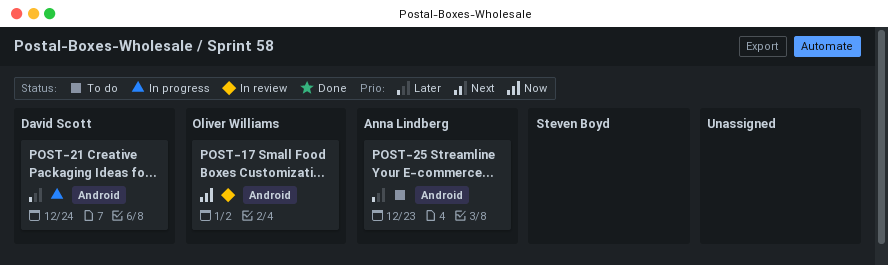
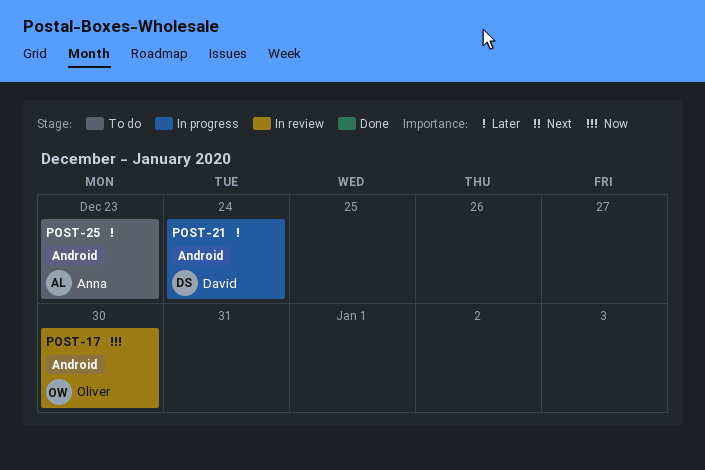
POST-17, due: Jan 2 -> Dec 30

